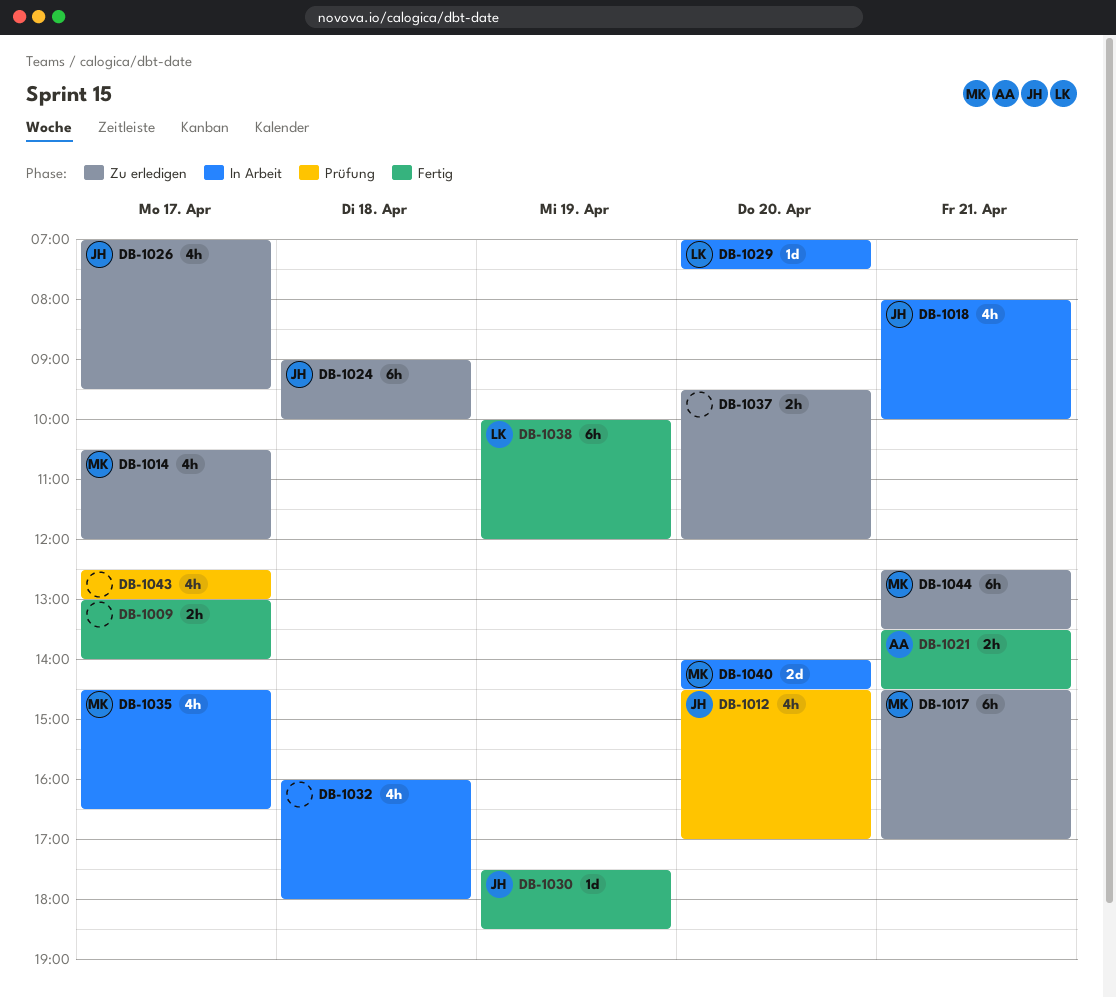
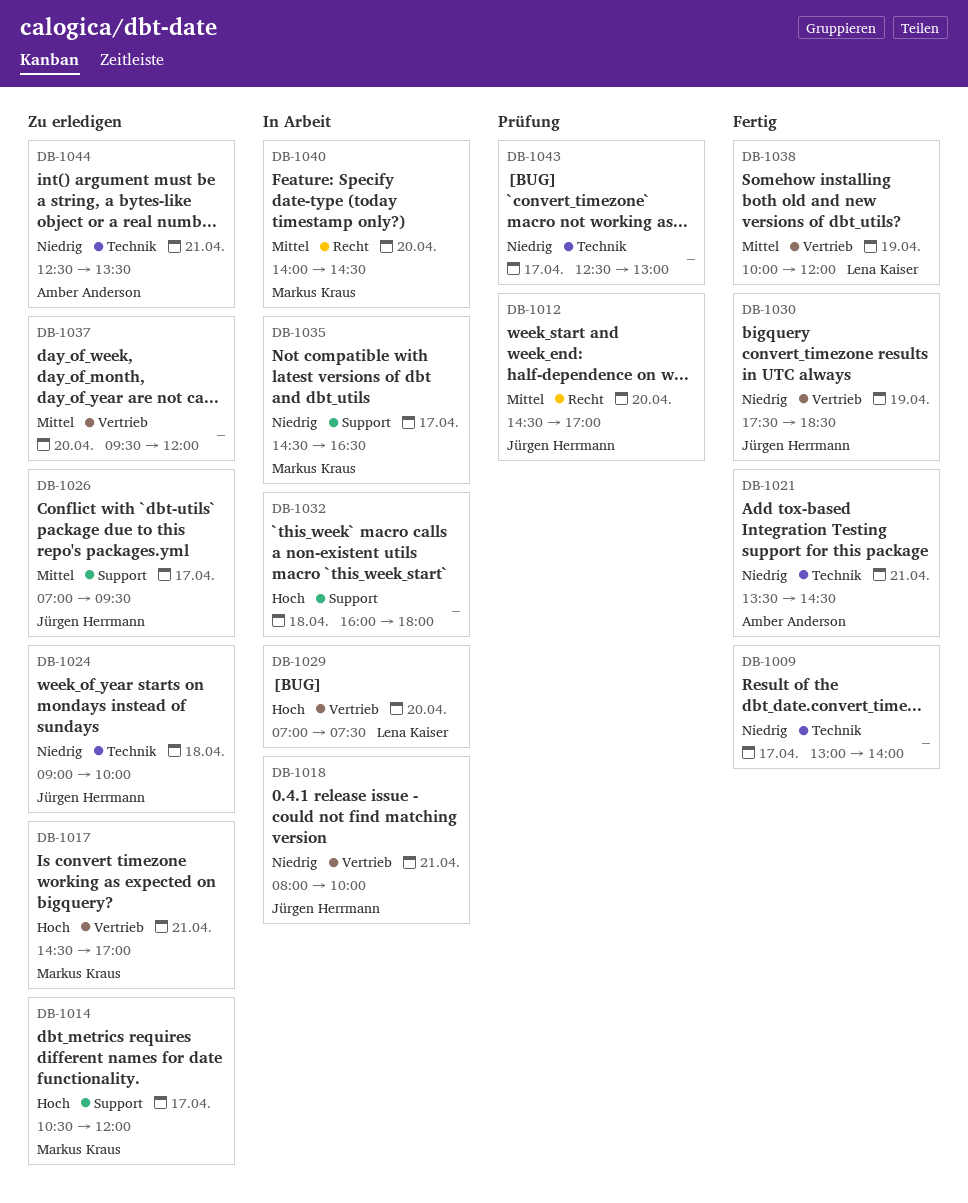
DB-1044, owner: Markus Kraus -> Amber Anderson

